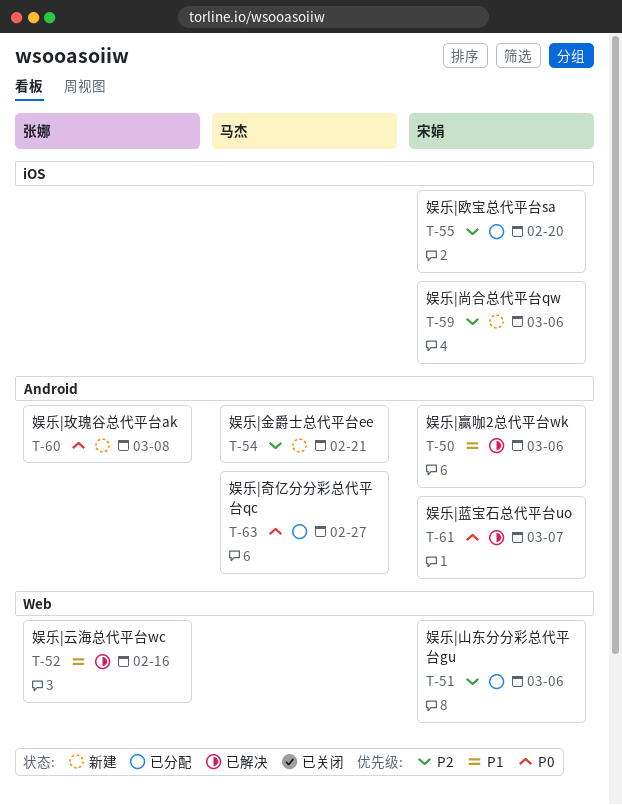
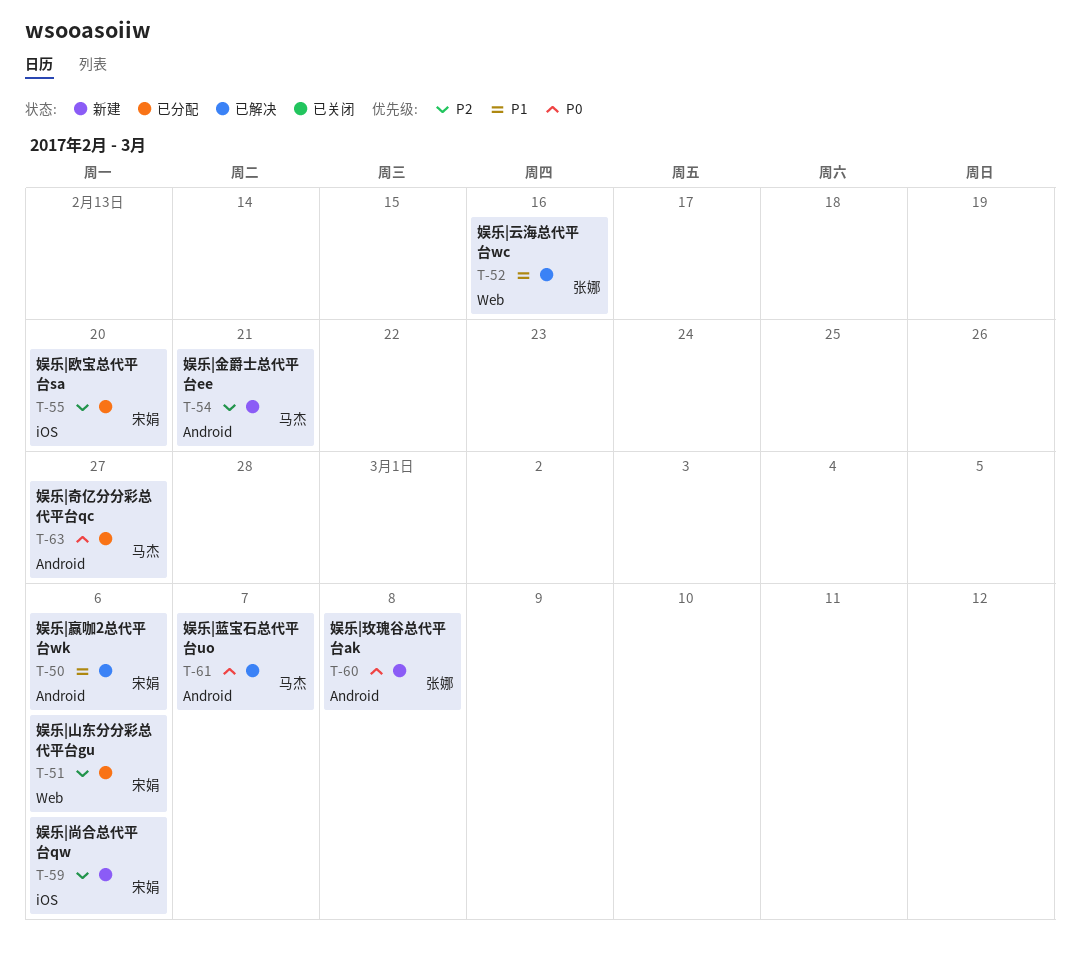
T-61, owner: 宋娟 -> 马杰

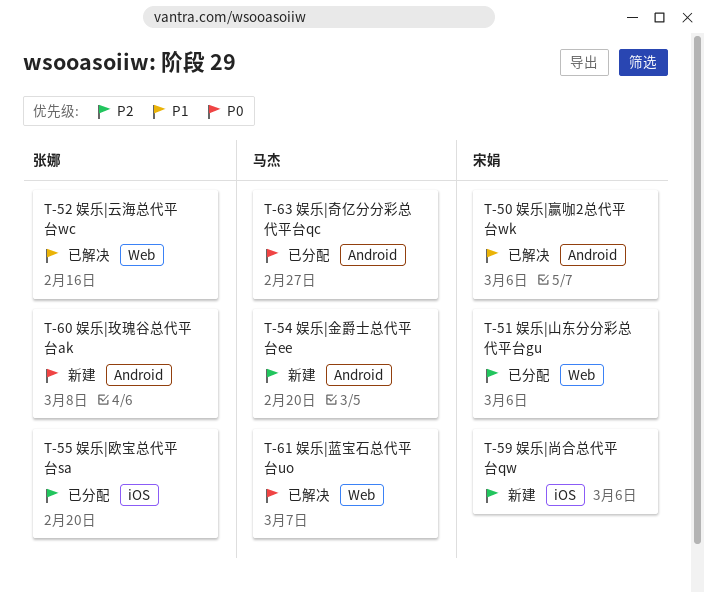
T-54, due: Feb 21 -> Feb 20
T-55, owner: 宋娟 -> 张娜
T-61, label: Android -> Web

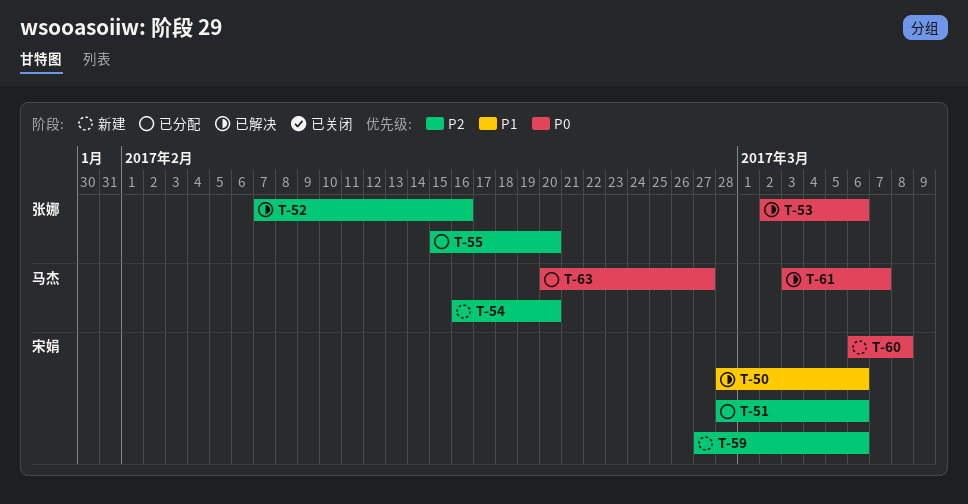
T-52, priority: P1 -> P2
T-53: none -> present
T-60, owner: 张娜 -> 宋娟

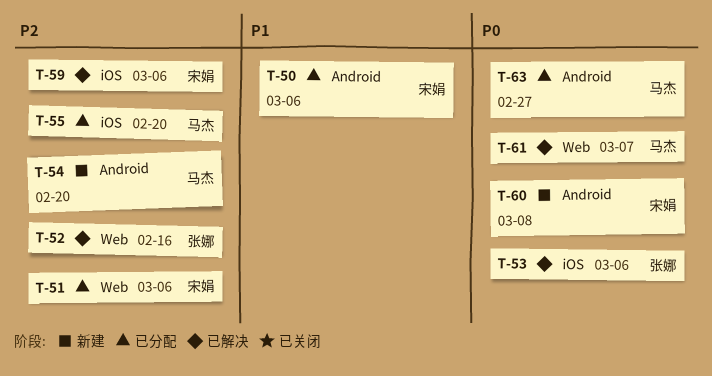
T-50, status: 已解决 -> 已分配
T-55, owner: 张娜 -> 马杰
T-59, status: 新建 -> 已解决

